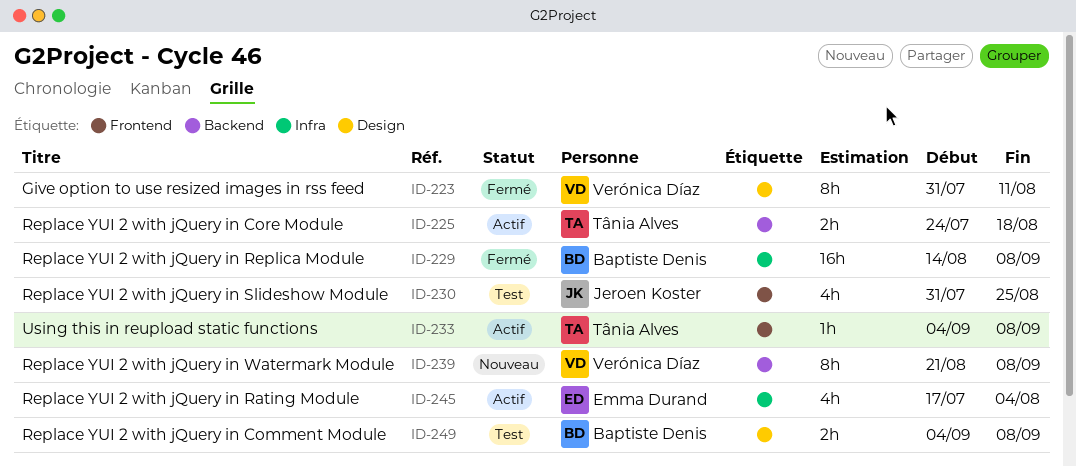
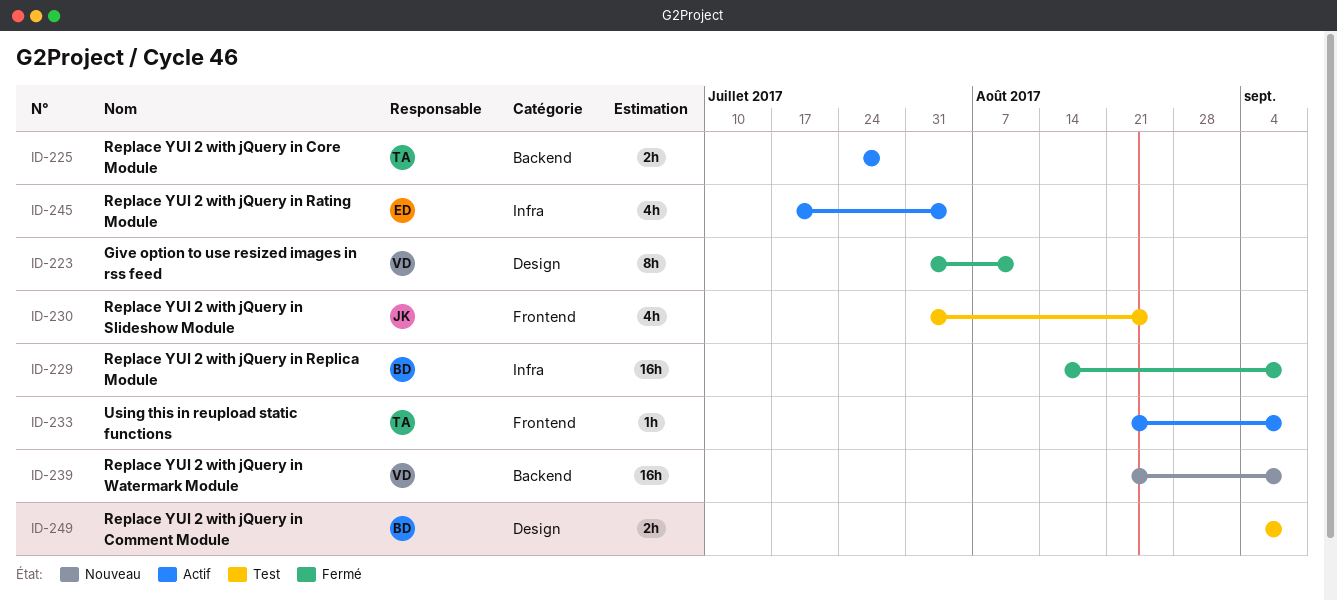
ID-225, due: Aug 18 -> Jul 28
ID-233, start: Sep 4 -> Aug 21
ID-239, estimate: 8h -> 16h

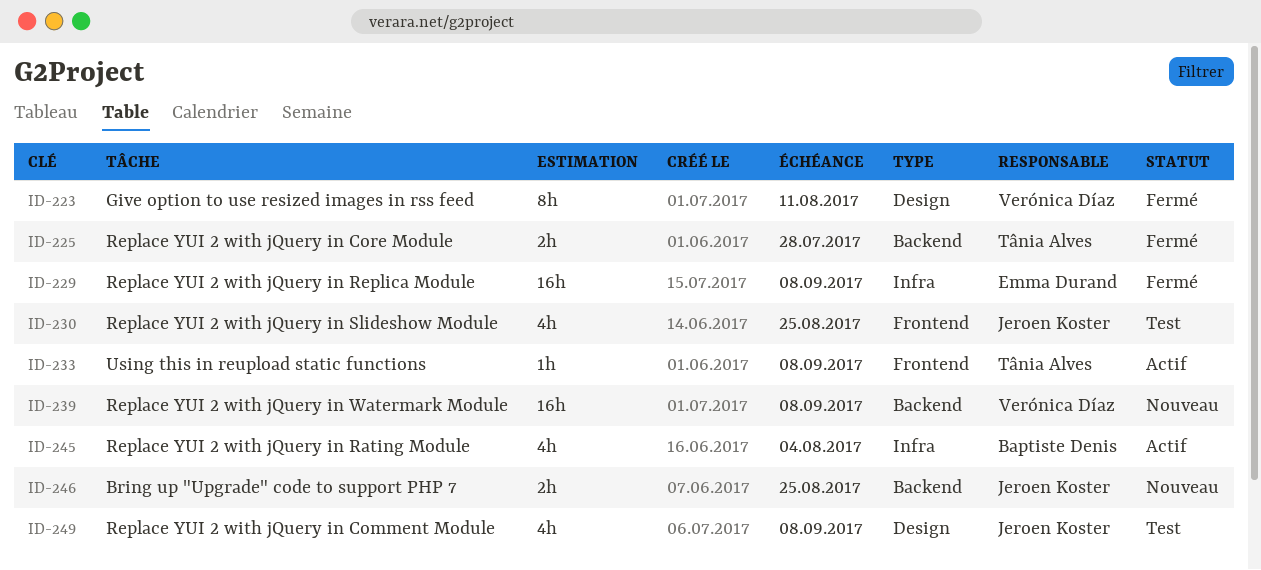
ID-225, status: Actif -> Fermé
ID-229, owner: Baptiste Denis -> Emma Durand
ID-245, owner: Emma Durand -> Baptiste Denis
ID-246: none -> present
ID-249, owner: Baptiste Denis -> Jeroen Koster
ID-249, estimate: 2h -> 4h

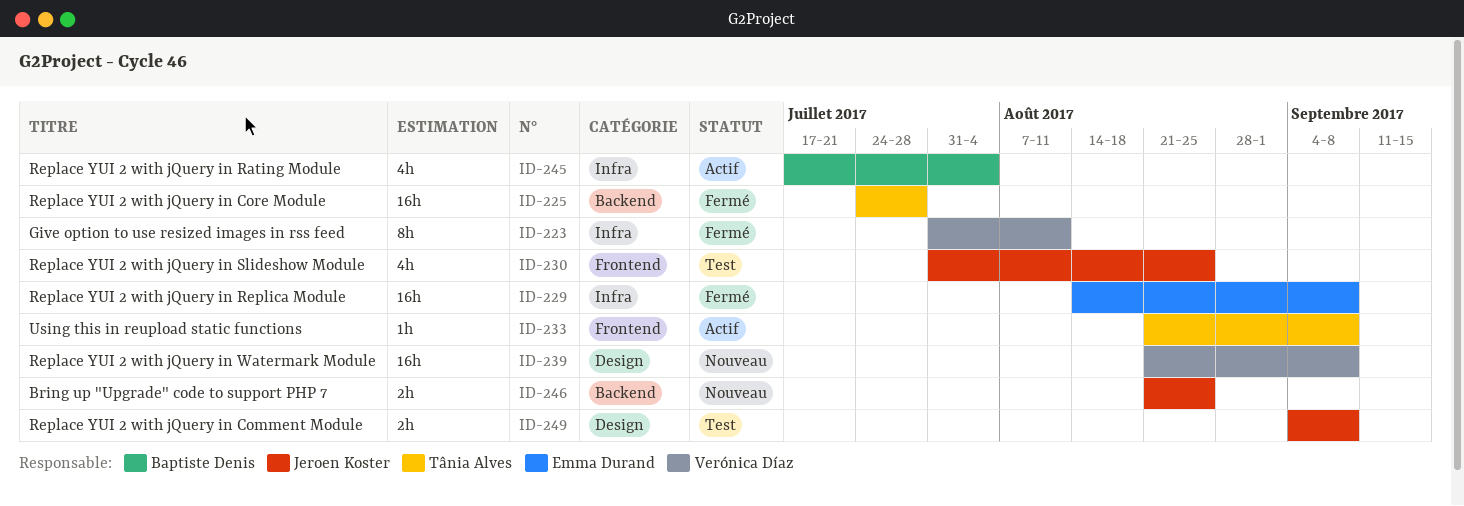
ID-223, label: Design -> Infra
ID-225, estimate: 2h -> 16h
ID-239, label: Backend -> Design
ID-249, estimate: 4h -> 2h

